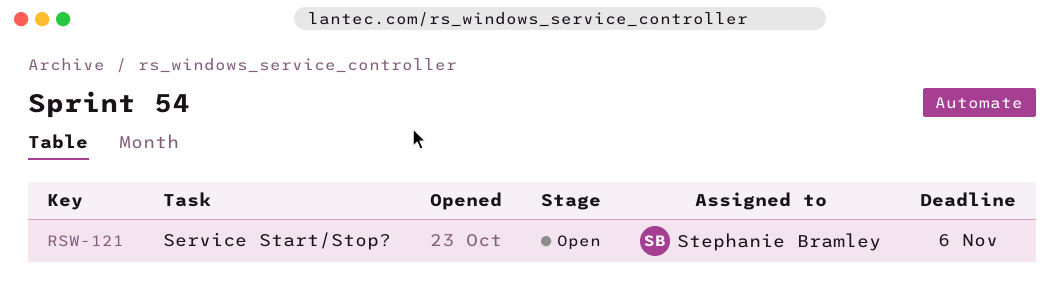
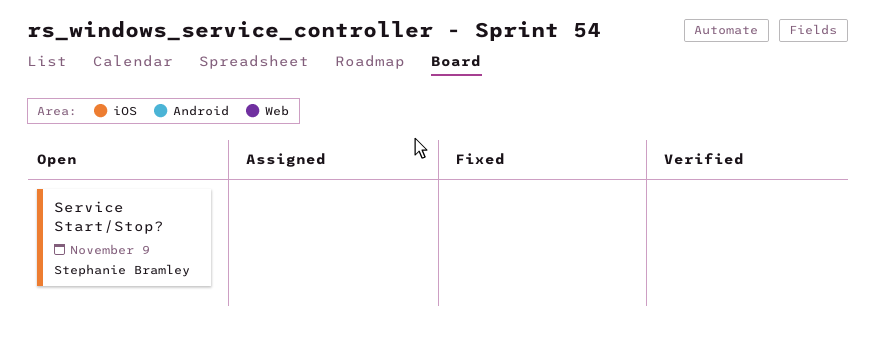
Service Start/Stop?, due: Nov 6 -> Nov 9

